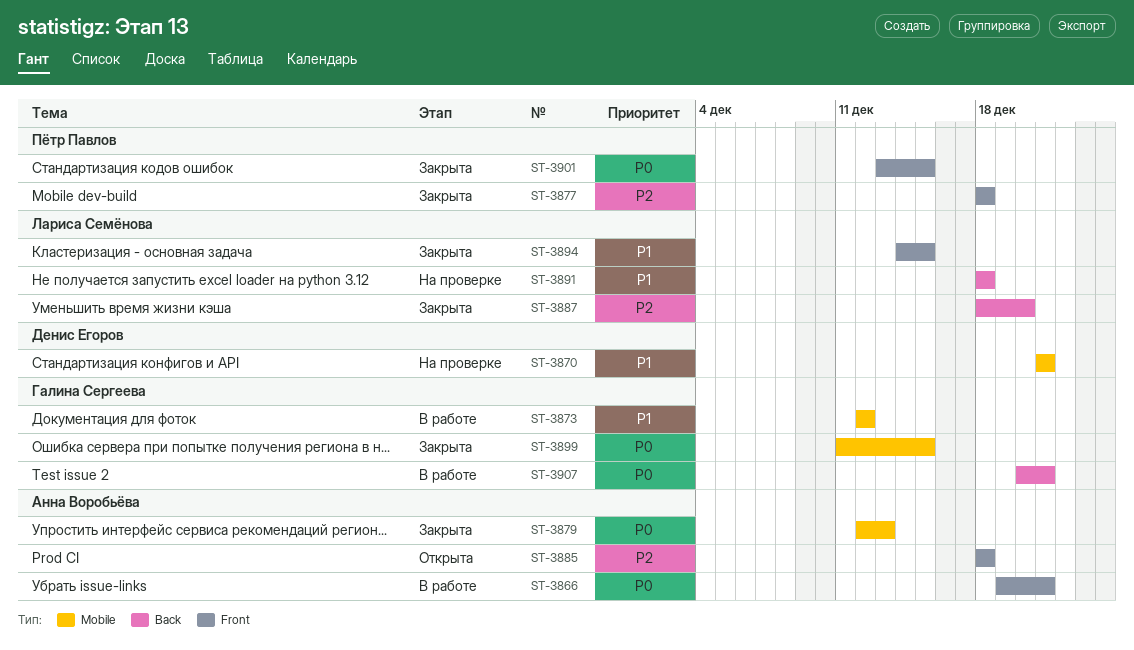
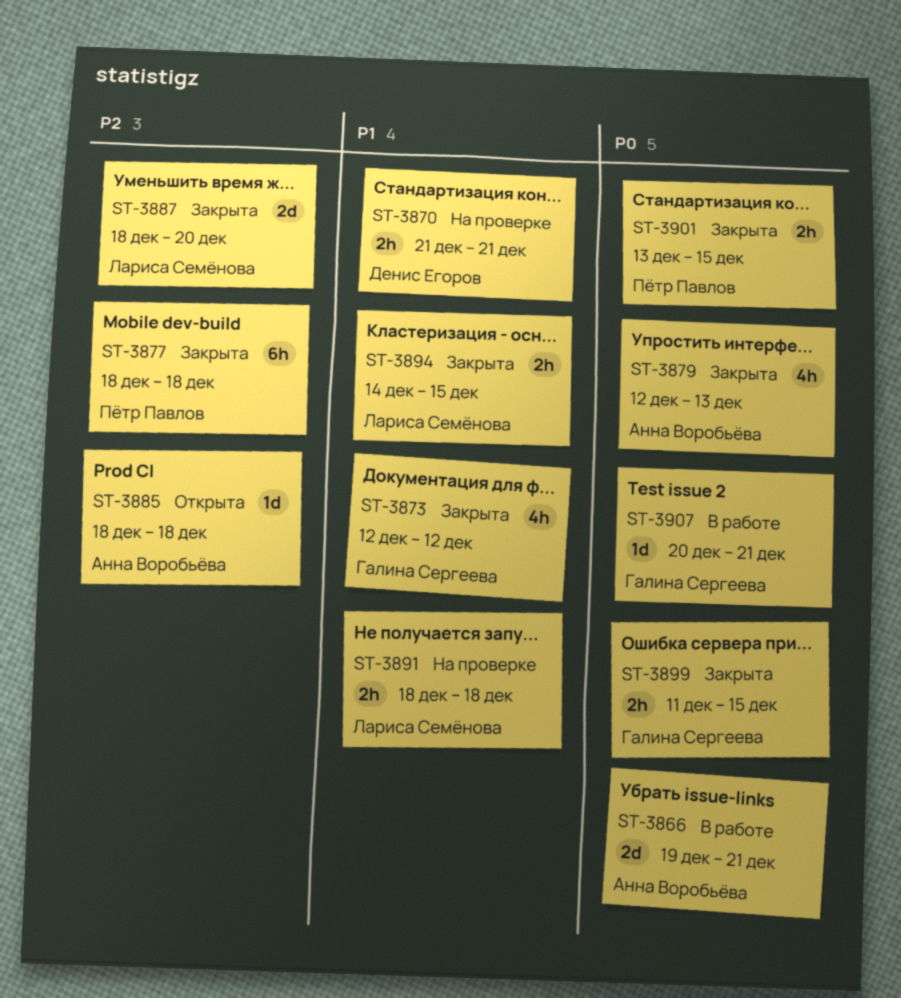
ST-3873, status: В работе -> Закрыта

